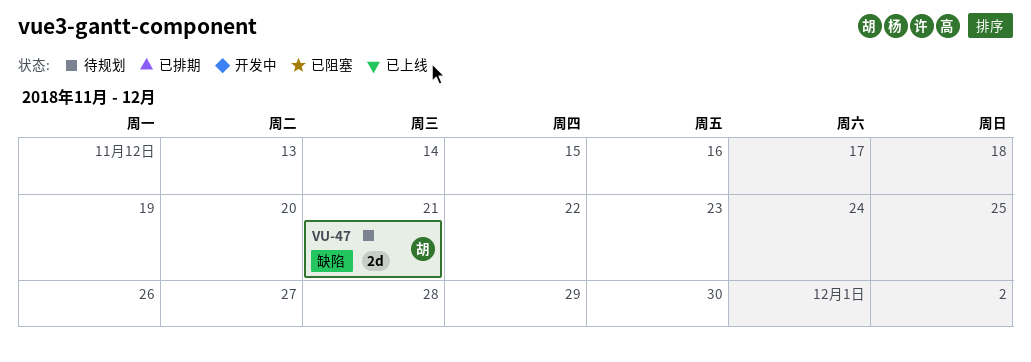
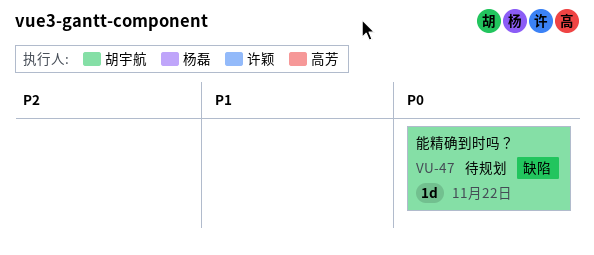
VU-47, estimate: 2d -> 1d
VU-47, due: Nov 21 -> Nov 22

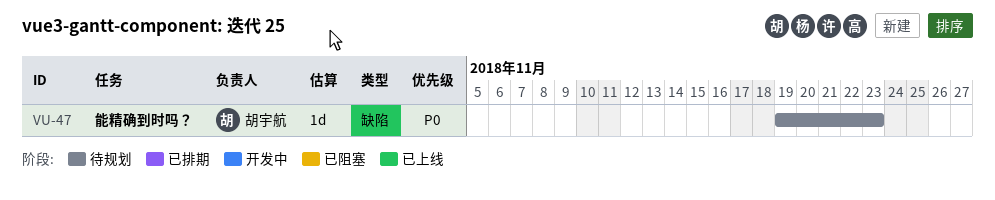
VU-47, due: Nov 22 -> Nov 23

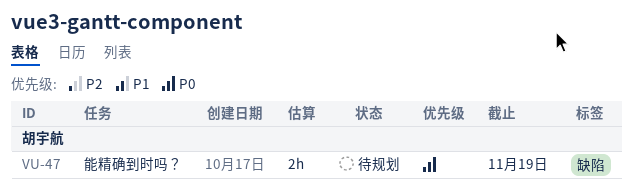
VU-47, estimate: 1d -> 2h
VU-47, due: Nov 23 -> Nov 19

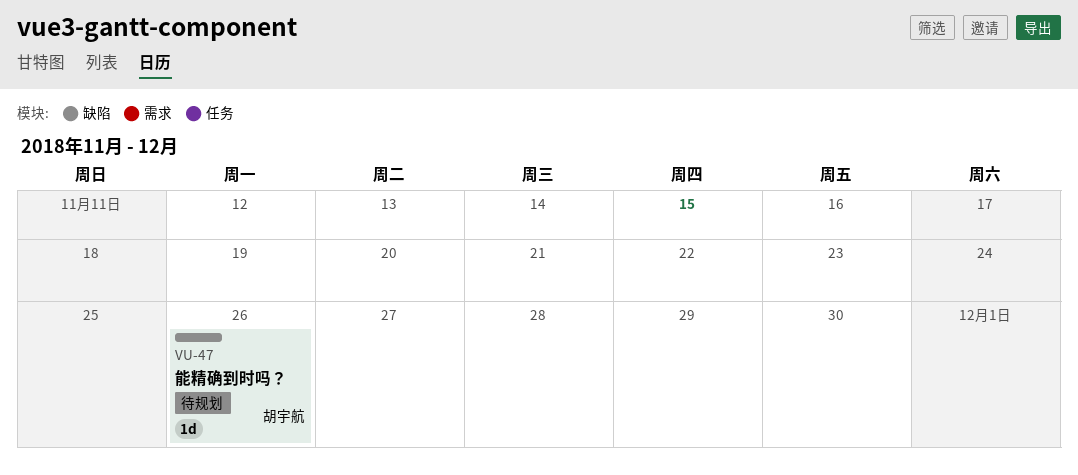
VU-47, estimate: 2h -> 1d
VU-47, due: Nov 19 -> Nov 26

